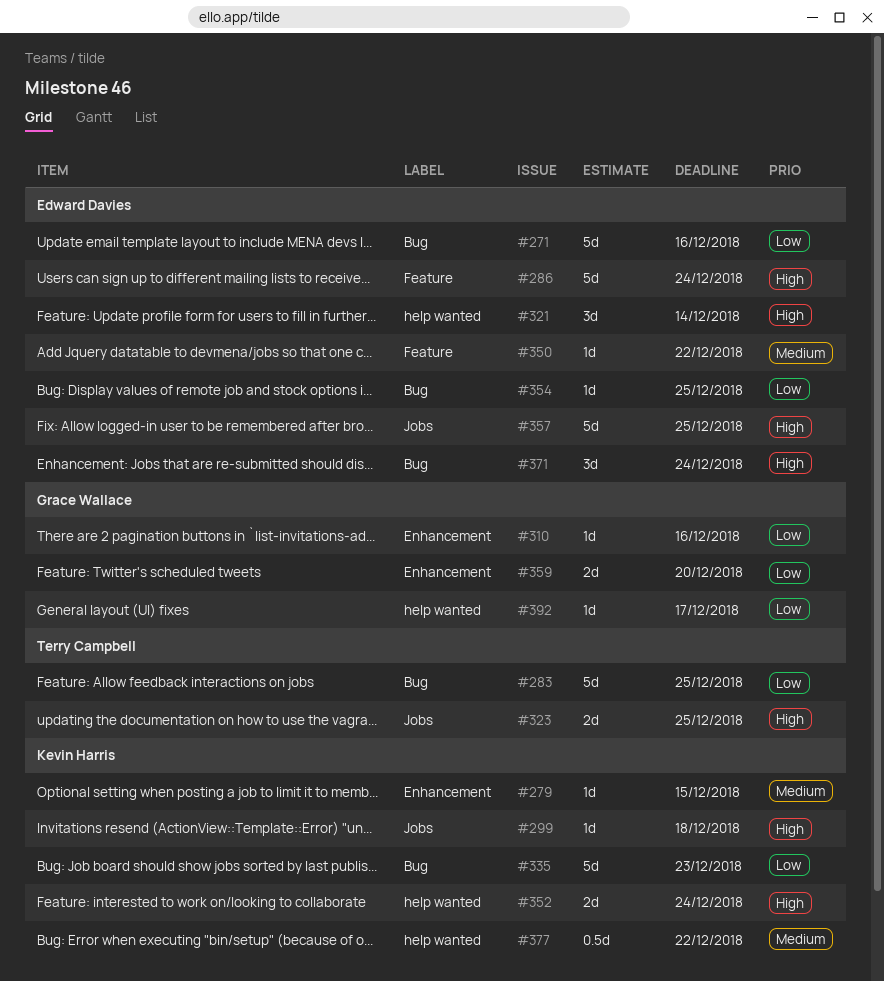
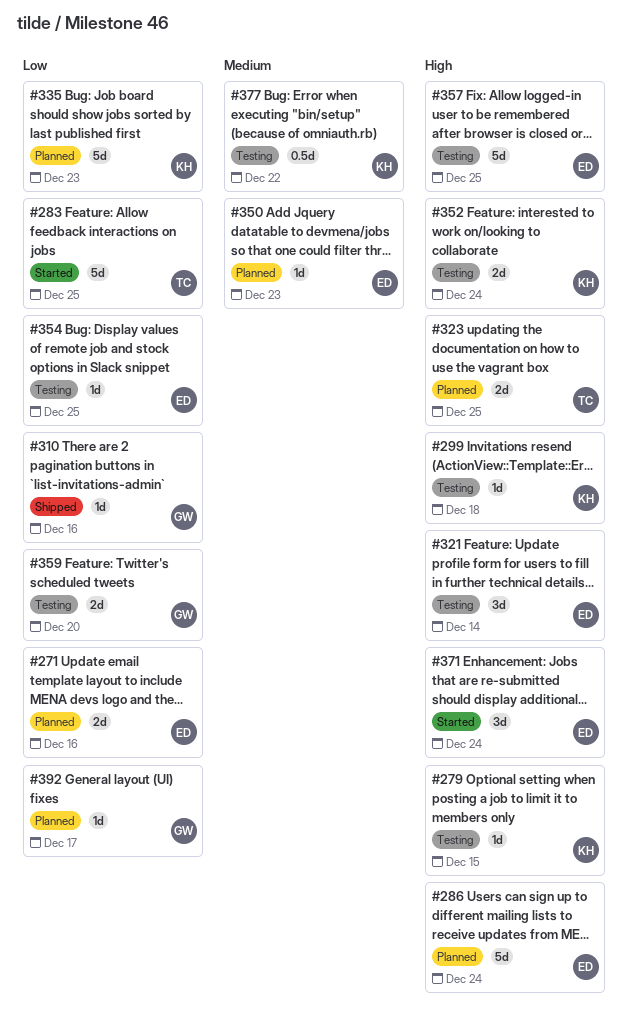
#271, estimate: 5d -> 2d
#279, priority: Medium -> High
#350, due: Dec 22 -> Dec 23

